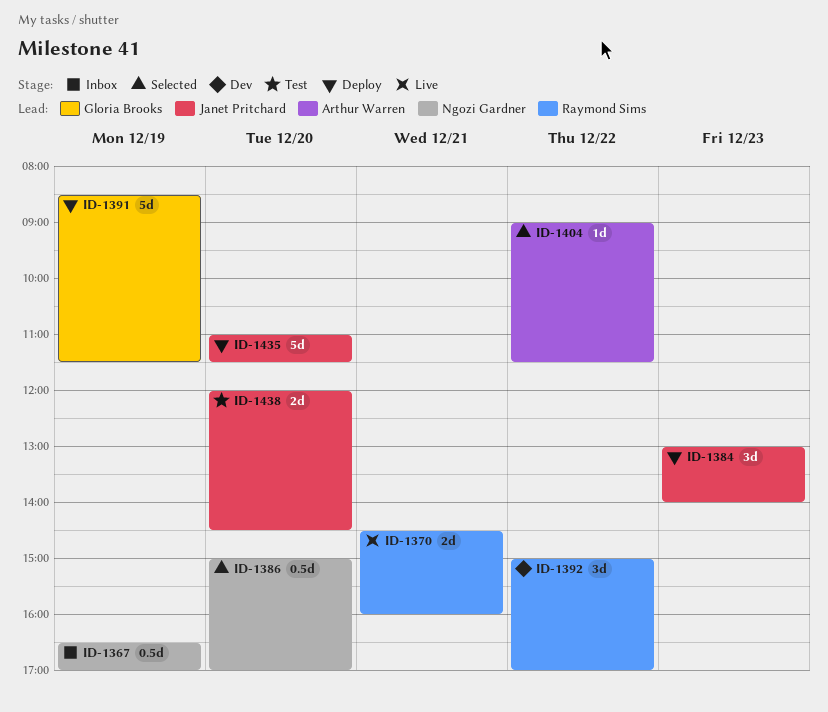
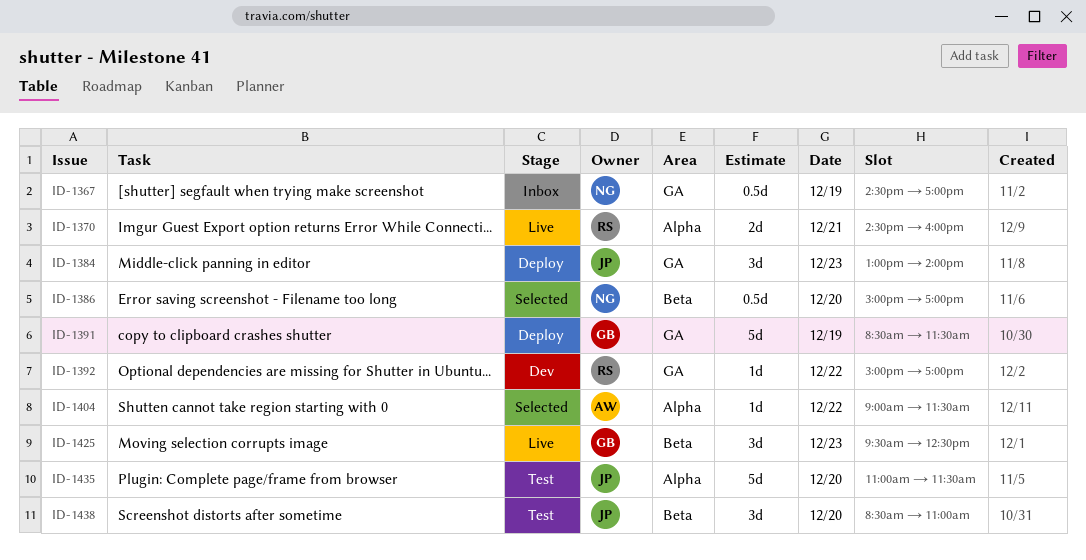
ID-1367, begins: 16:30 -> 14:30
ID-1392, estimate: 3d -> 1d
ID-1425: none -> present
ID-1435, status: Deploy -> Test
ID-1438, estimate: 2d -> 3d
ID-1438, begins: 12:00 -> 08:30
ID-1438, ends: 14:30 -> 11:00

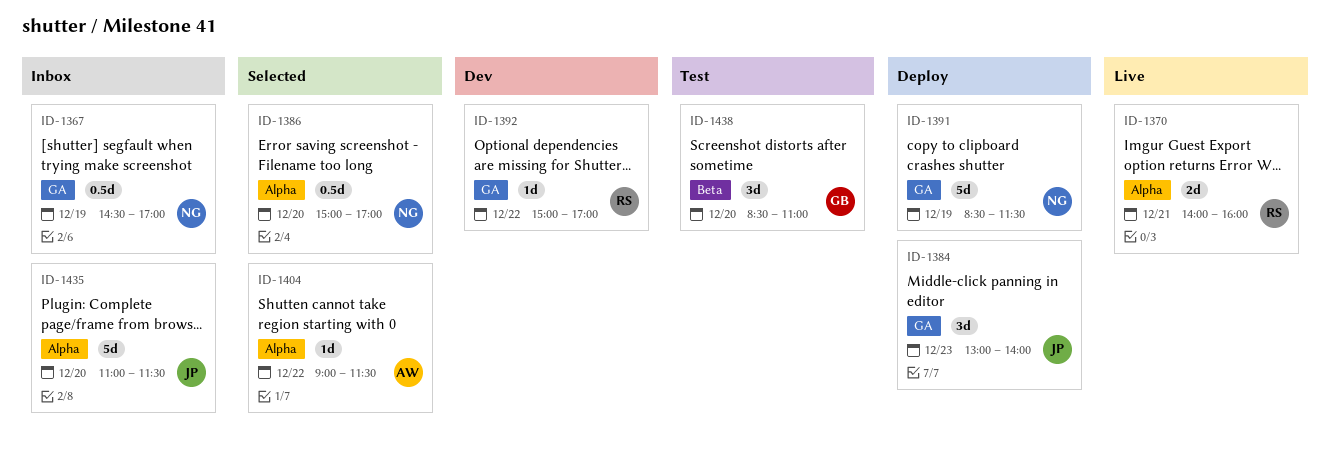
ID-1370, begins: 14:30 -> 14:00
ID-1386, label: Beta -> Alpha
ID-1391, owner: GB -> NG
ID-1425: present -> none
ID-1435, status: Test -> Inbox
ID-1438, owner: JP -> GB

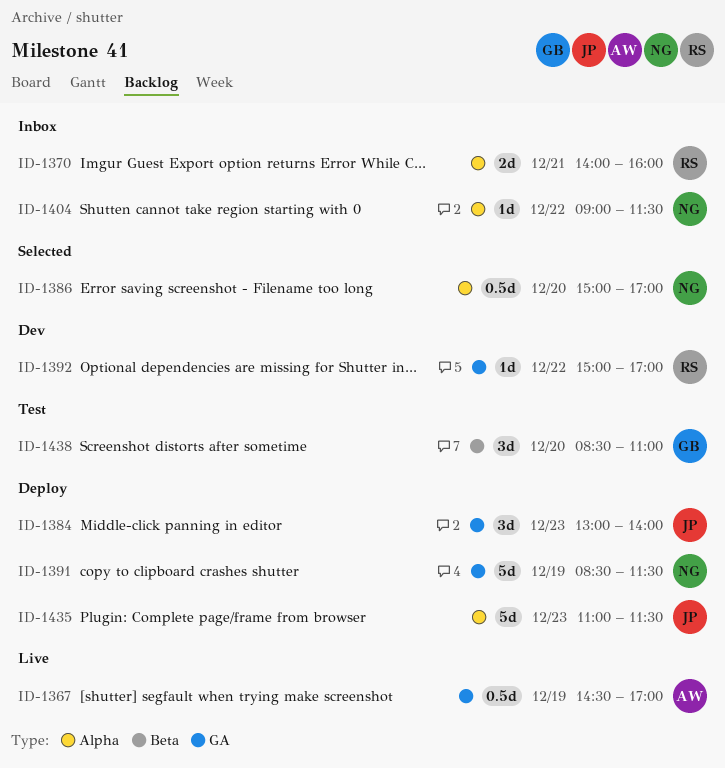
ID-1367, status: Inbox -> Live
ID-1367, owner: NG -> AW
ID-1370, status: Live -> Inbox
ID-1404, status: Selected -> Inbox
ID-1404, owner: AW -> NG
ID-1435, status: Inbox -> Deploy
ID-1435, day: Dec 20 -> Dec 23

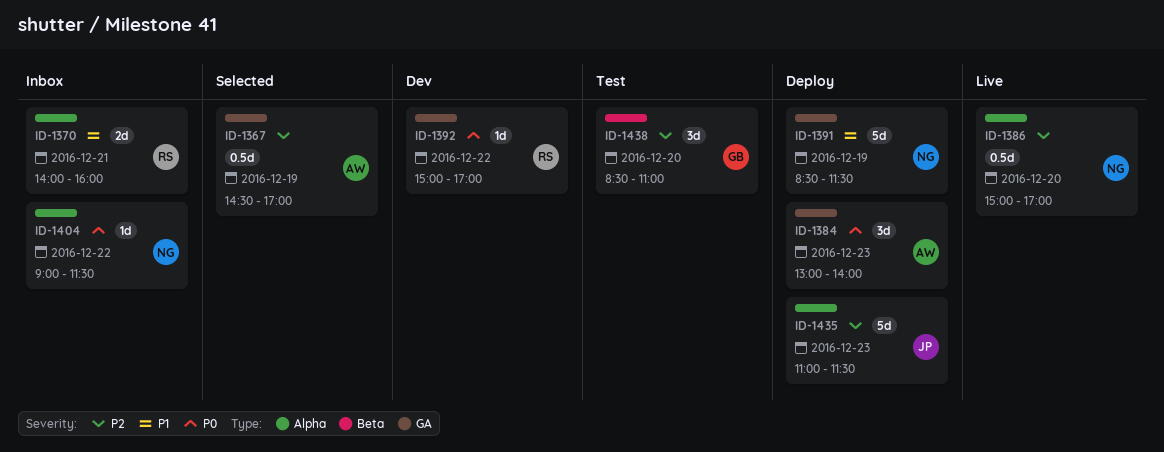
ID-1367, status: Live -> Selected
ID-1384, owner: JP -> AW
ID-1386, status: Selected -> Live

